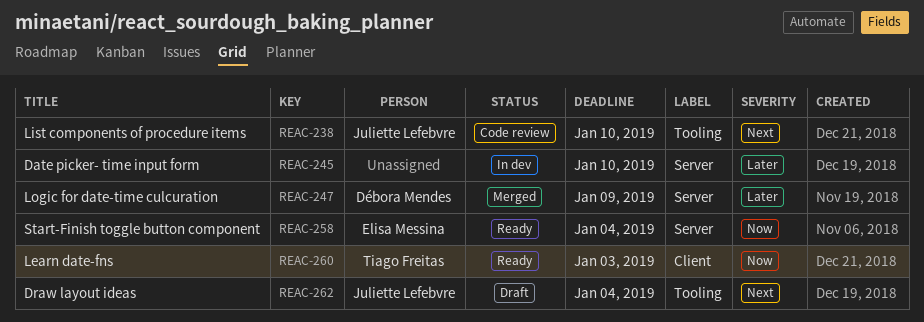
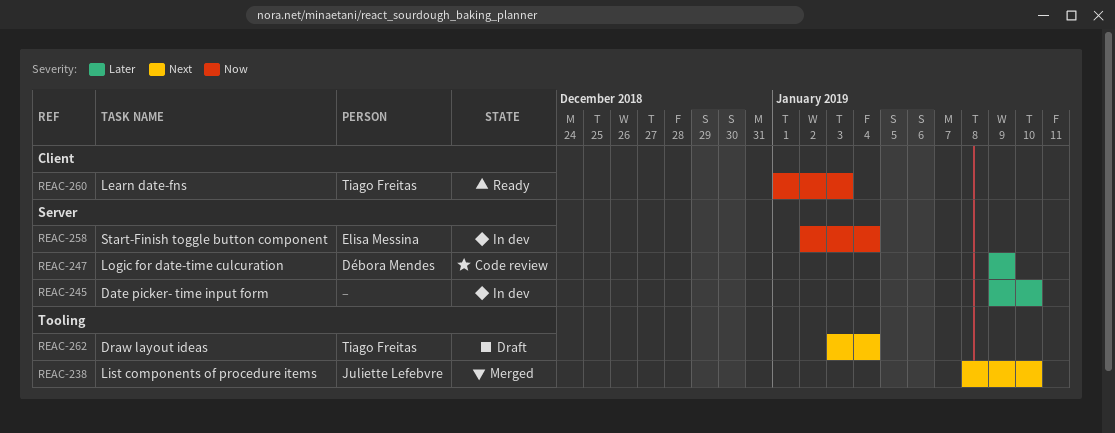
REAC-238, status: Code review -> Merged
REAC-247, status: Merged -> Code review
REAC-258, status: Ready -> In dev
REAC-262, owner: Juliette Lefebvre -> Tiago Freitas

